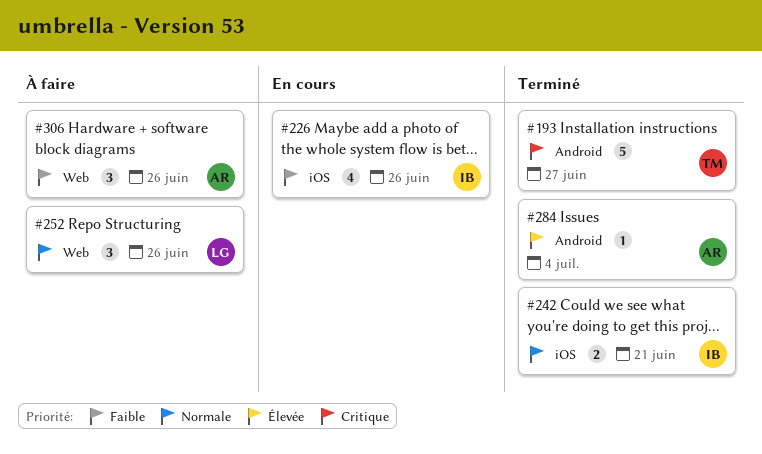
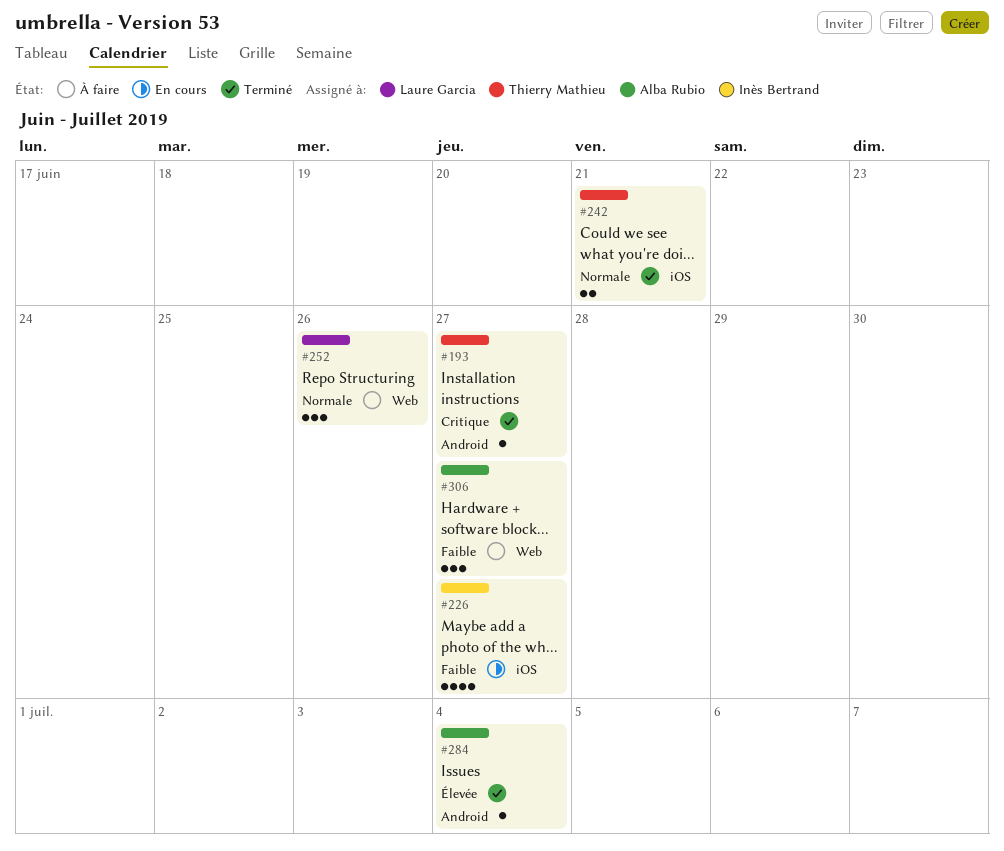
#193, estimate: 5 -> 1
#226, due: Jun 26 -> Jun 27
#242, owner: Inès Bertrand -> Thierry Mathieu
#306, due: Jun 26 -> Jun 27

